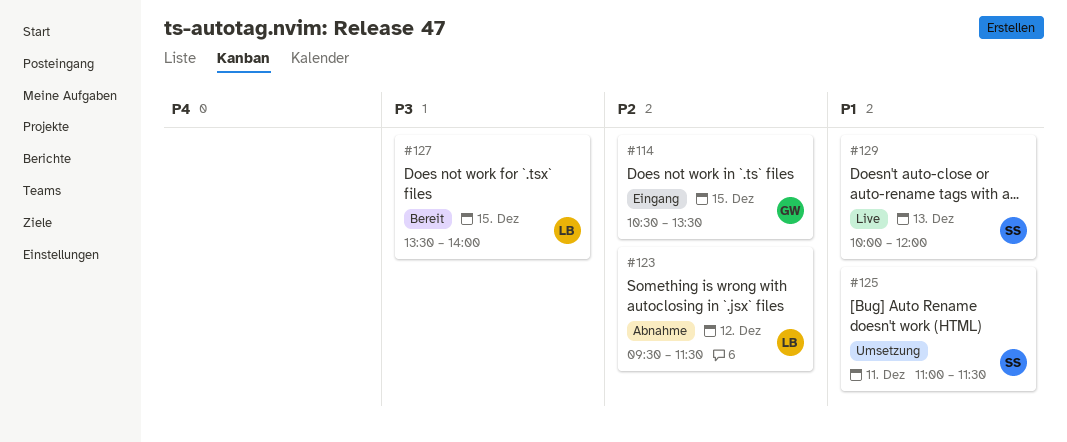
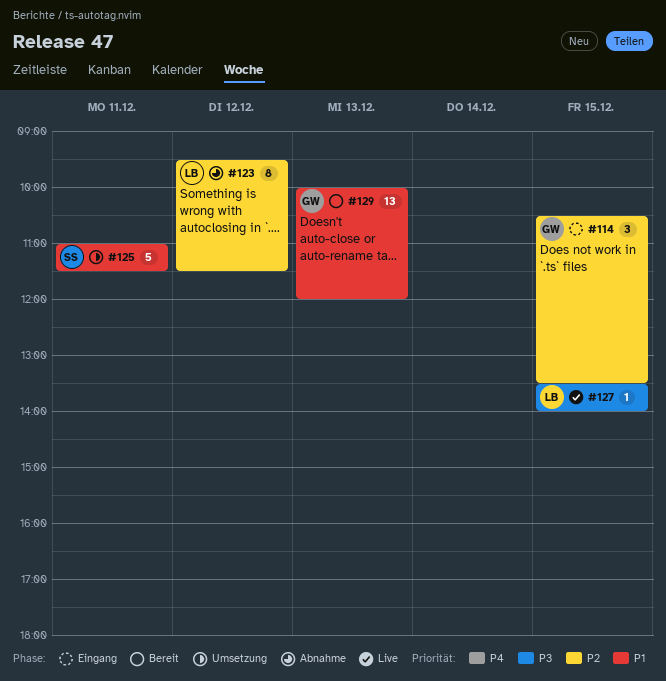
#127, status: Bereit -> Live
#129, status: Live -> Bereit
#129, owner: SS -> GW

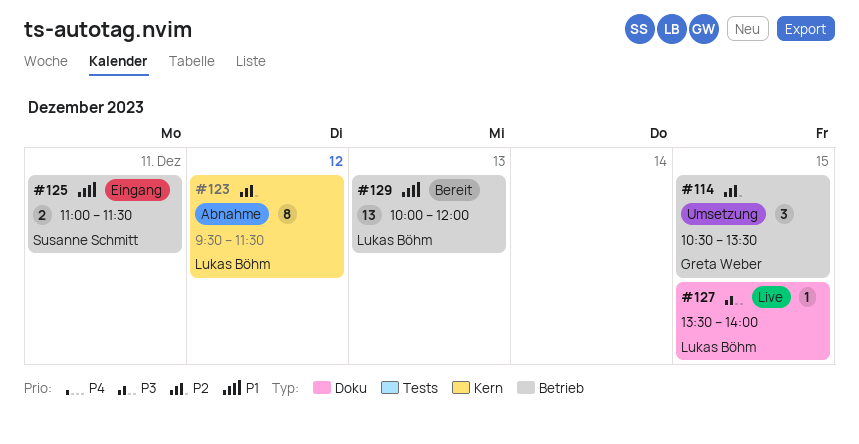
#114, status: Eingang -> Umsetzung
#125, status: Umsetzung -> Eingang
#125, estimate: 5 -> 2
#129, owner: Greta Weber -> Lukas Böhm

